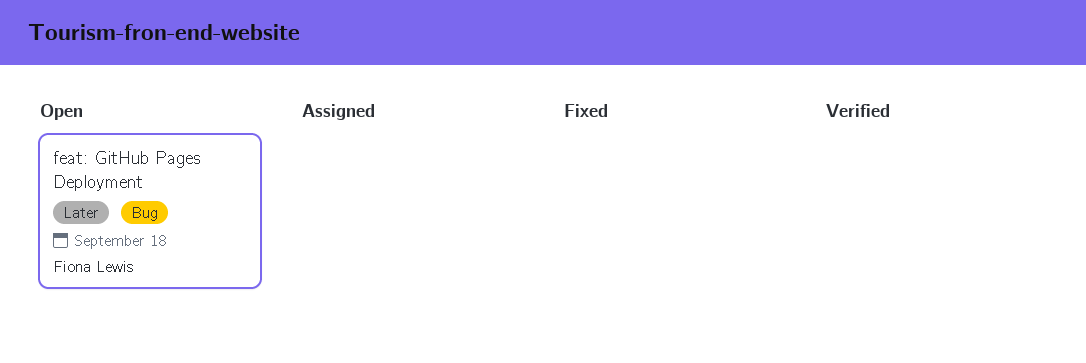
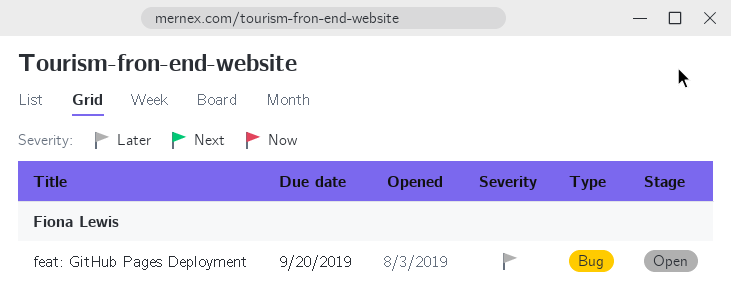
feat: GitHub Pages Deployment, due: Sep 18 -> Sep 20

